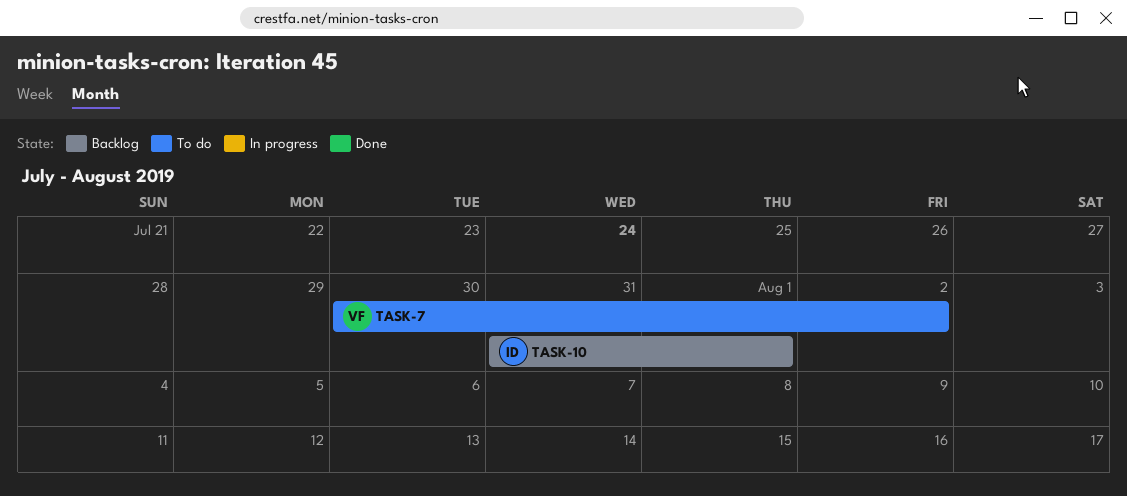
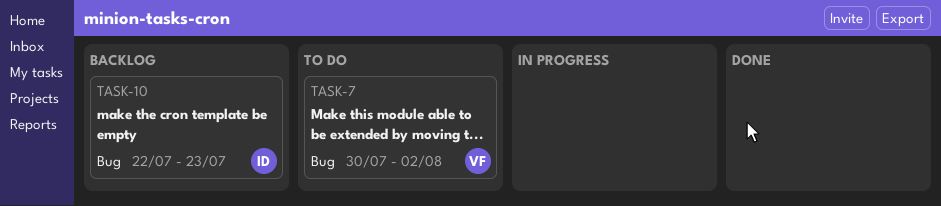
TASK-10, start: Jul 31 -> Jul 22
TASK-10, due: Aug 1 -> Jul 23

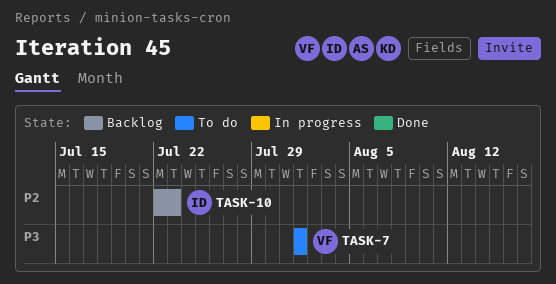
TASK-7, start: Jul 30 -> Aug 1
TASK-7, due: Aug 2 -> Aug 1

